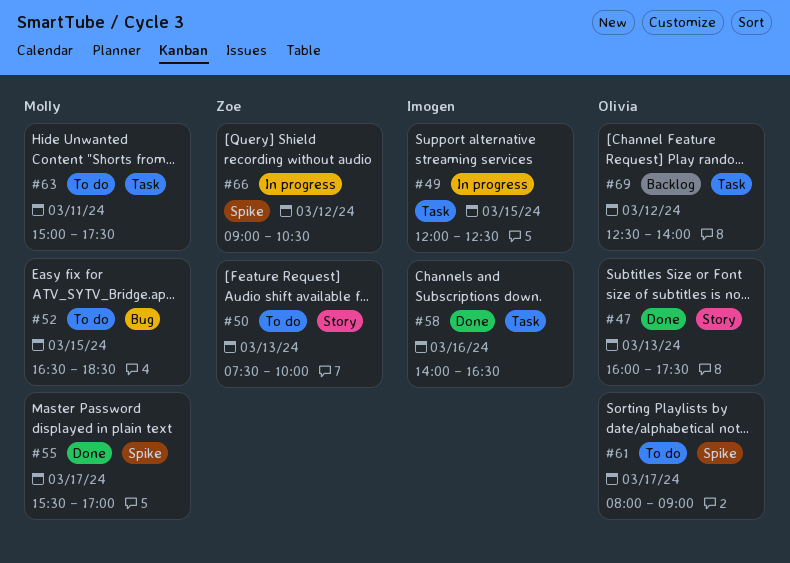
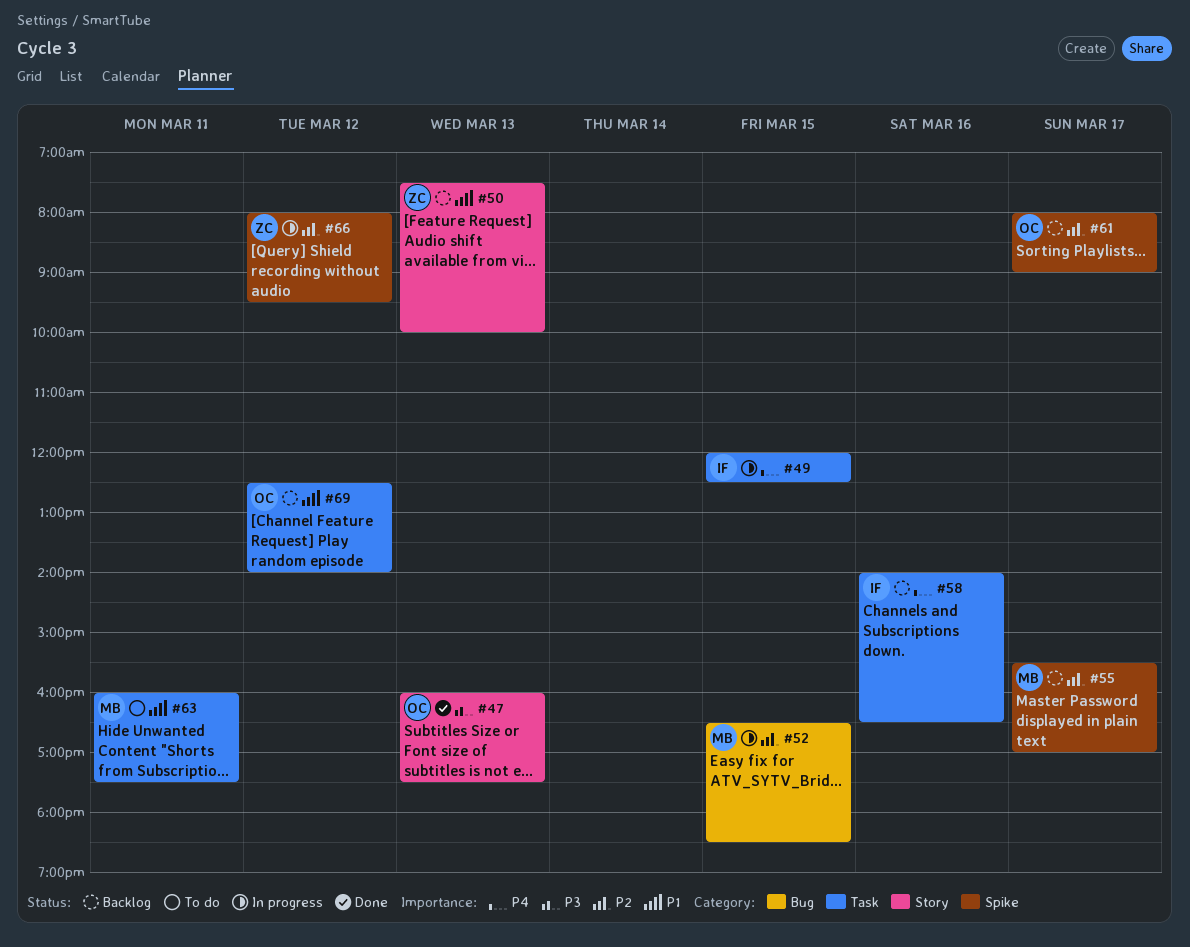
#50, status: To do -> Backlog
#52, status: To do -> In progress
#55, status: Done -> Backlog
#58, status: Done -> Backlog
#61, status: To do -> Backlog
#63, begins: 15:00 -> 16:00
#66, begins: 09:00 -> 08:00
#66, ends: 10:30 -> 09:30

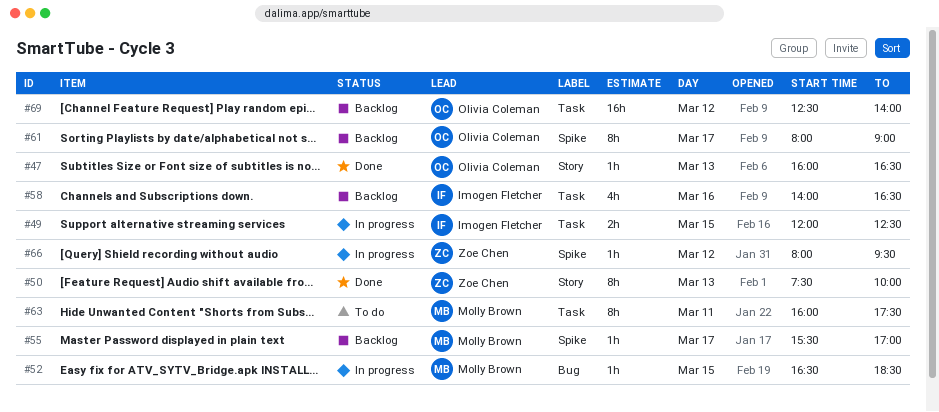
#47, ends: 17:30 -> 16:30
#50, status: Backlog -> Done

